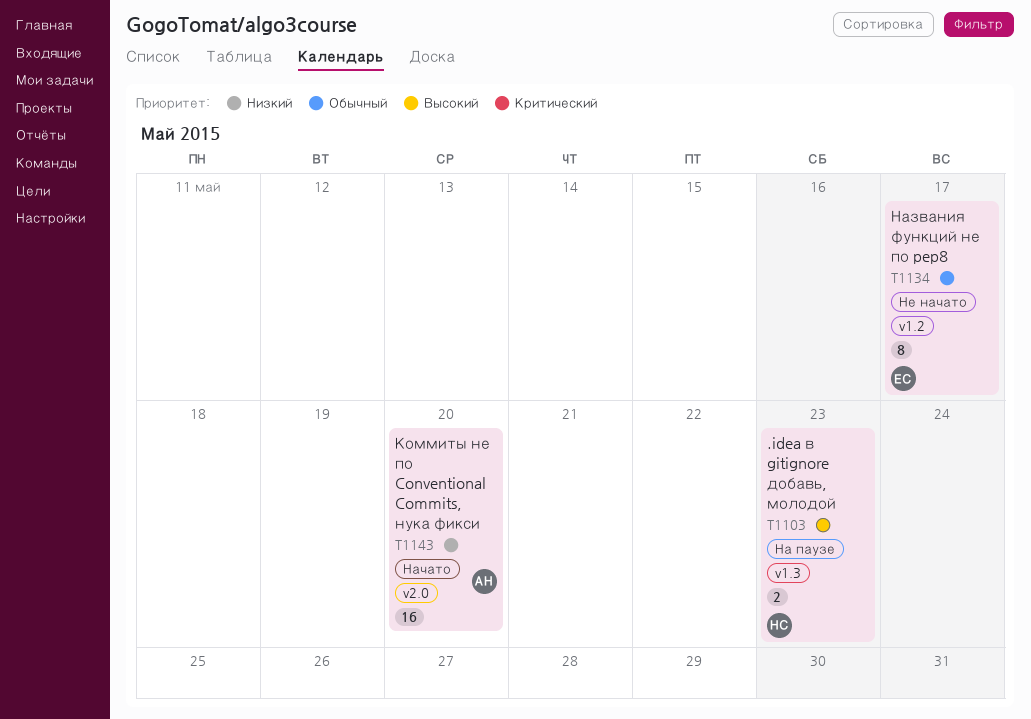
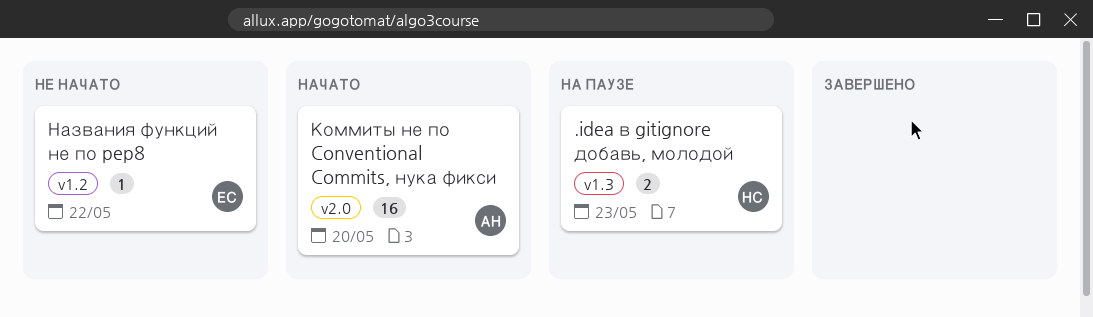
Названия функций не по pep8, estimate: 8 -> 1
Названия функций не по pep8, due: May 17 -> May 22

